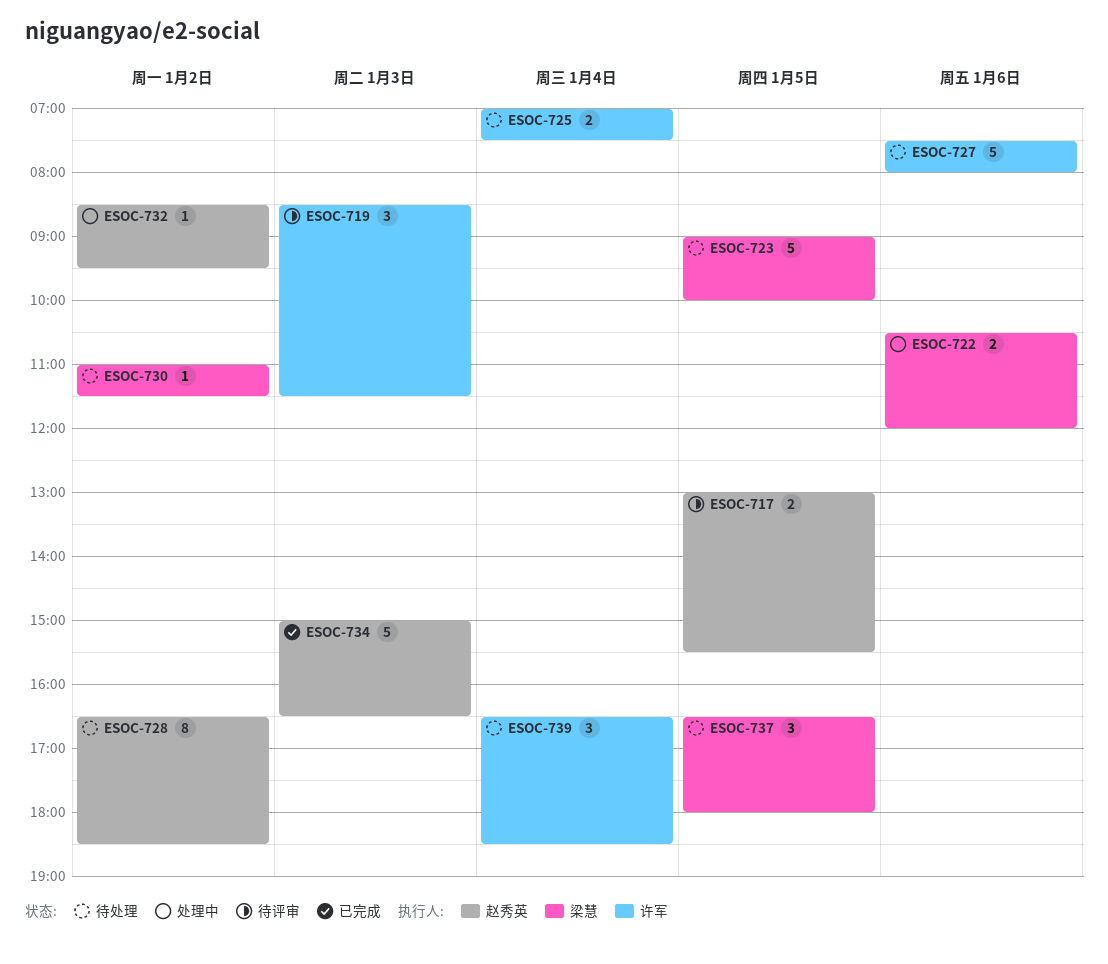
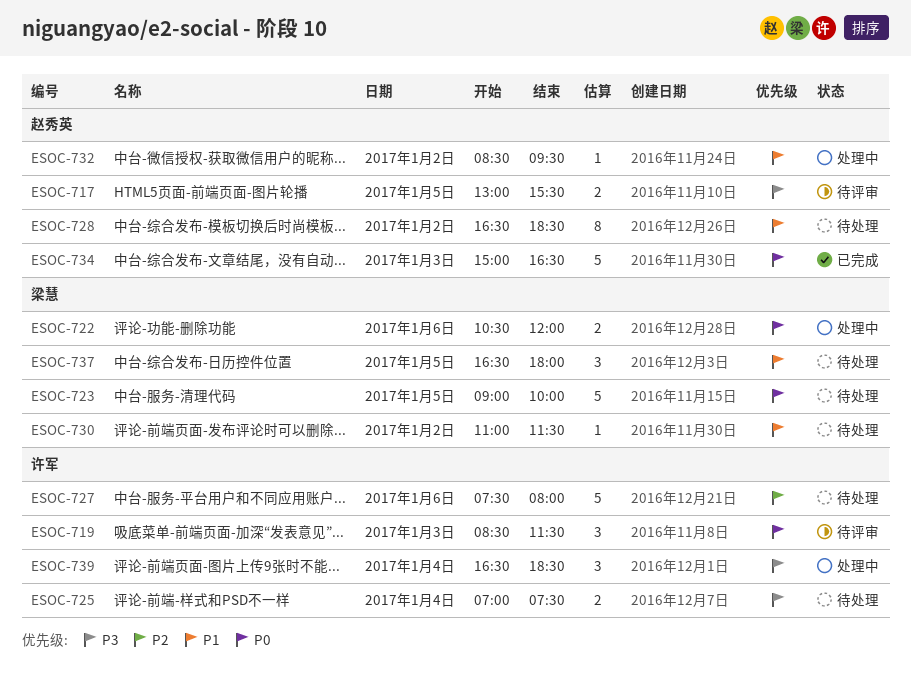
ESOC-739, status: 待处理 -> 处理中

